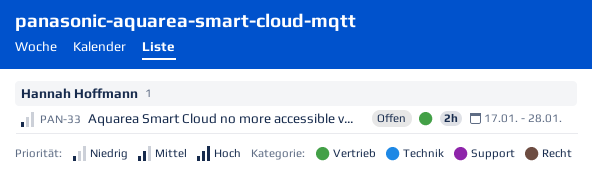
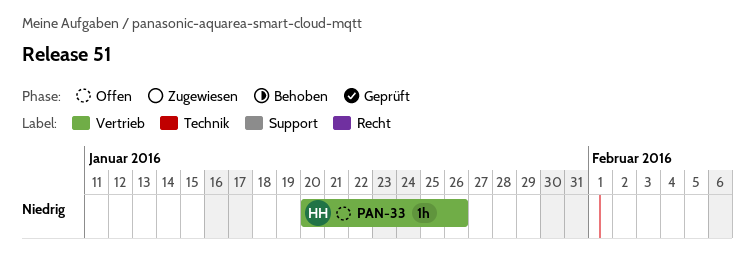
PAN-33, estimate: 2h -> 1h
PAN-33, start: Jan 17 -> Jan 20
PAN-33, due: Jan 28 -> Jan 26

